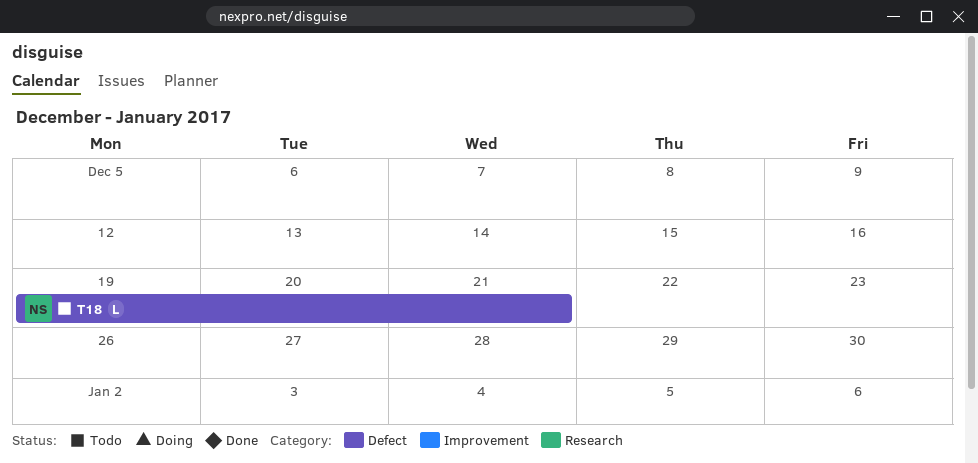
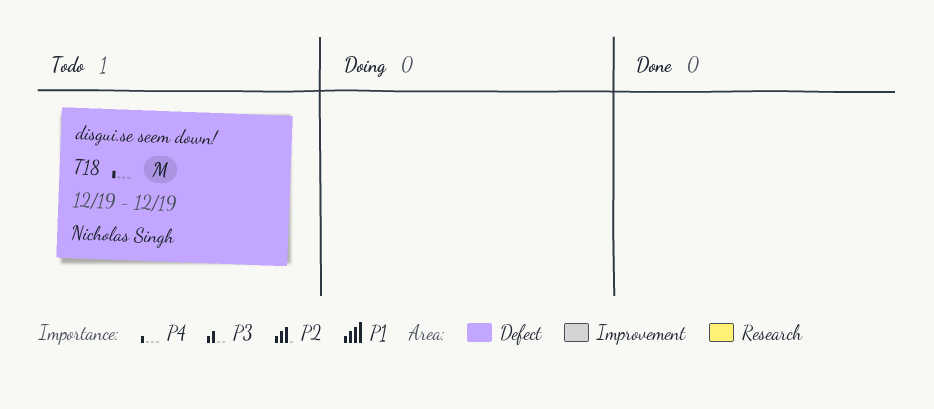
T18, estimate: L -> M
T18, due: Dec 21 -> Dec 19

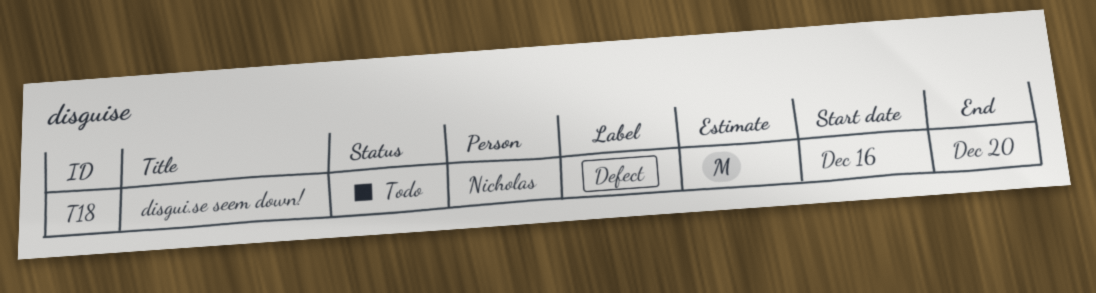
T18, start: Dec 19 -> Dec 16
T18, due: Dec 19 -> Dec 20

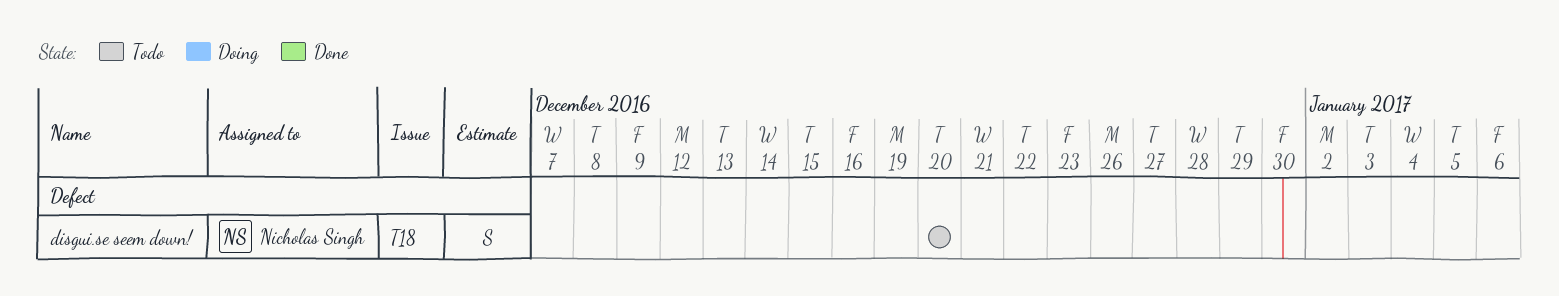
T18, estimate: M -> S
T18, start: Dec 16 -> Dec 20

